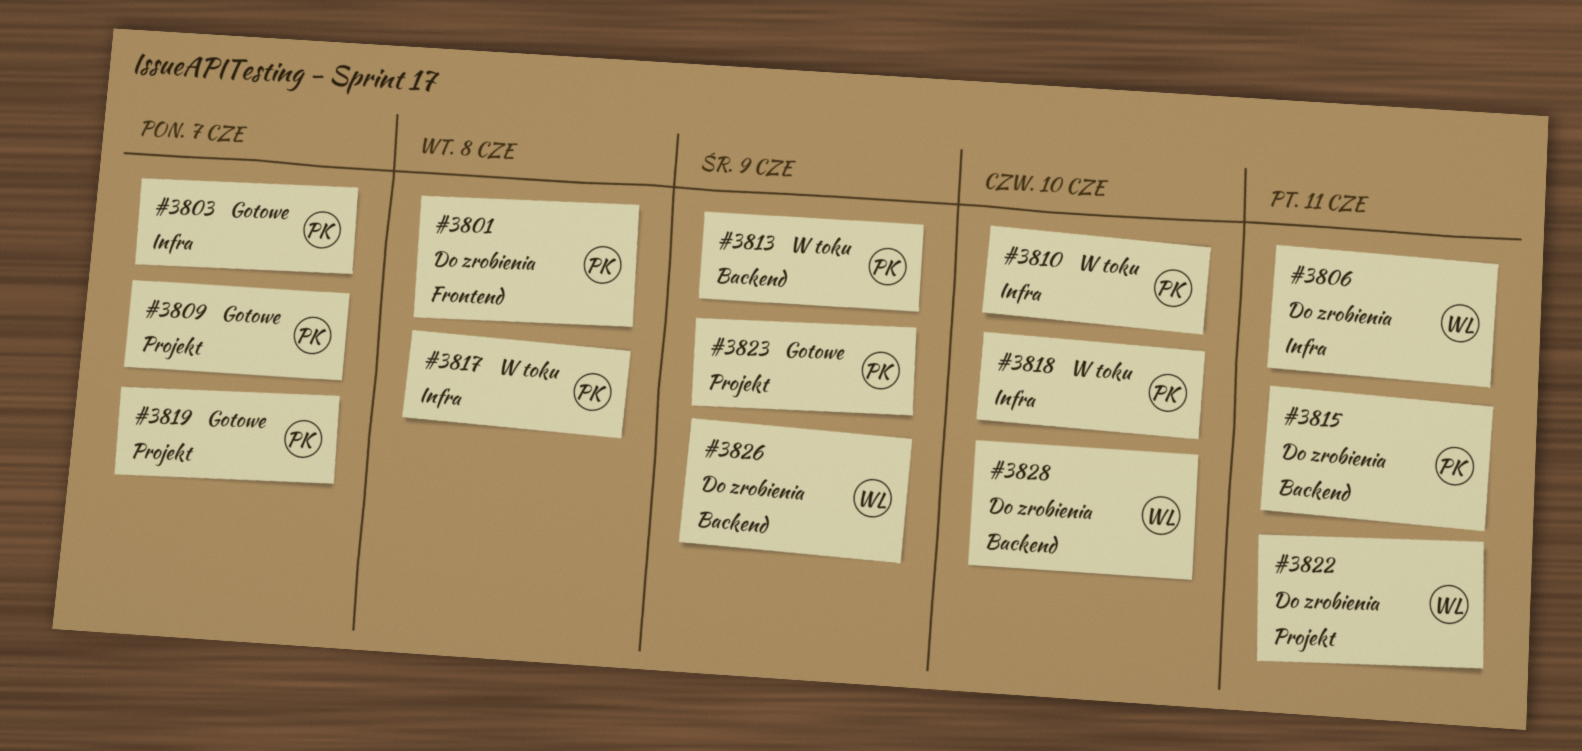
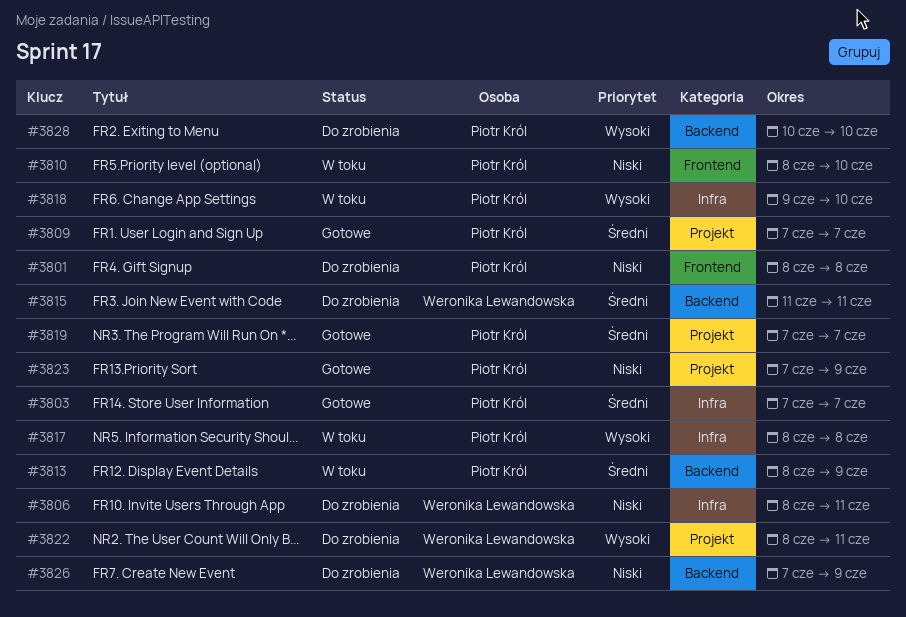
#3810, label: Infra -> Frontend
#3815, owner: Piotr Król -> Weronika Lewandowska
#3828, owner: Weronika Lewandowska -> Piotr Król

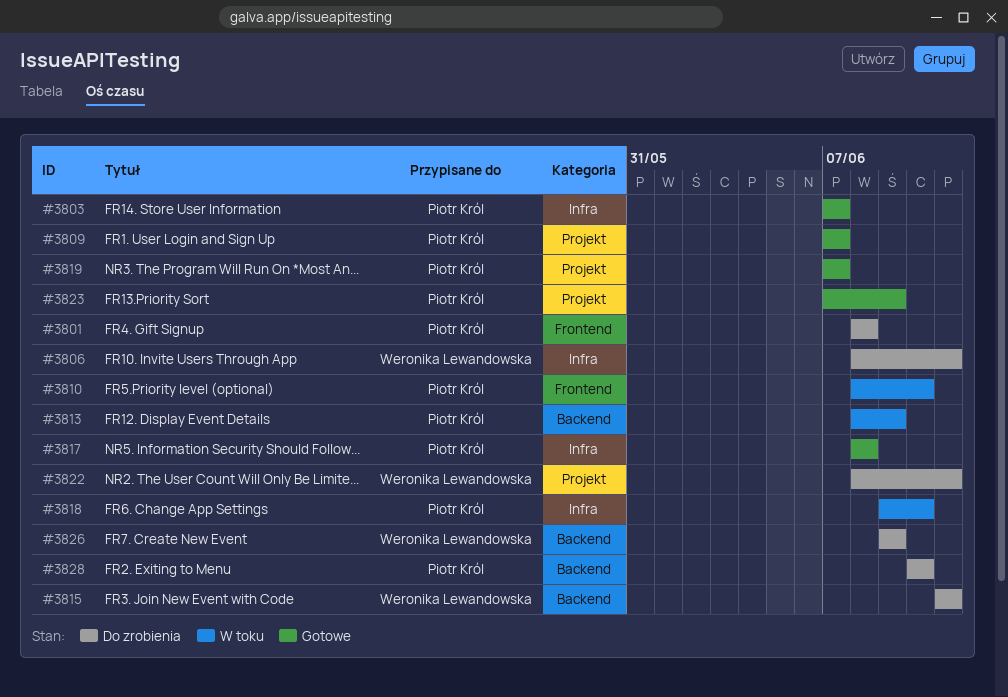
#3817, status: W toku -> Gotowe
#3826, start: Jun 7 -> Jun 9

